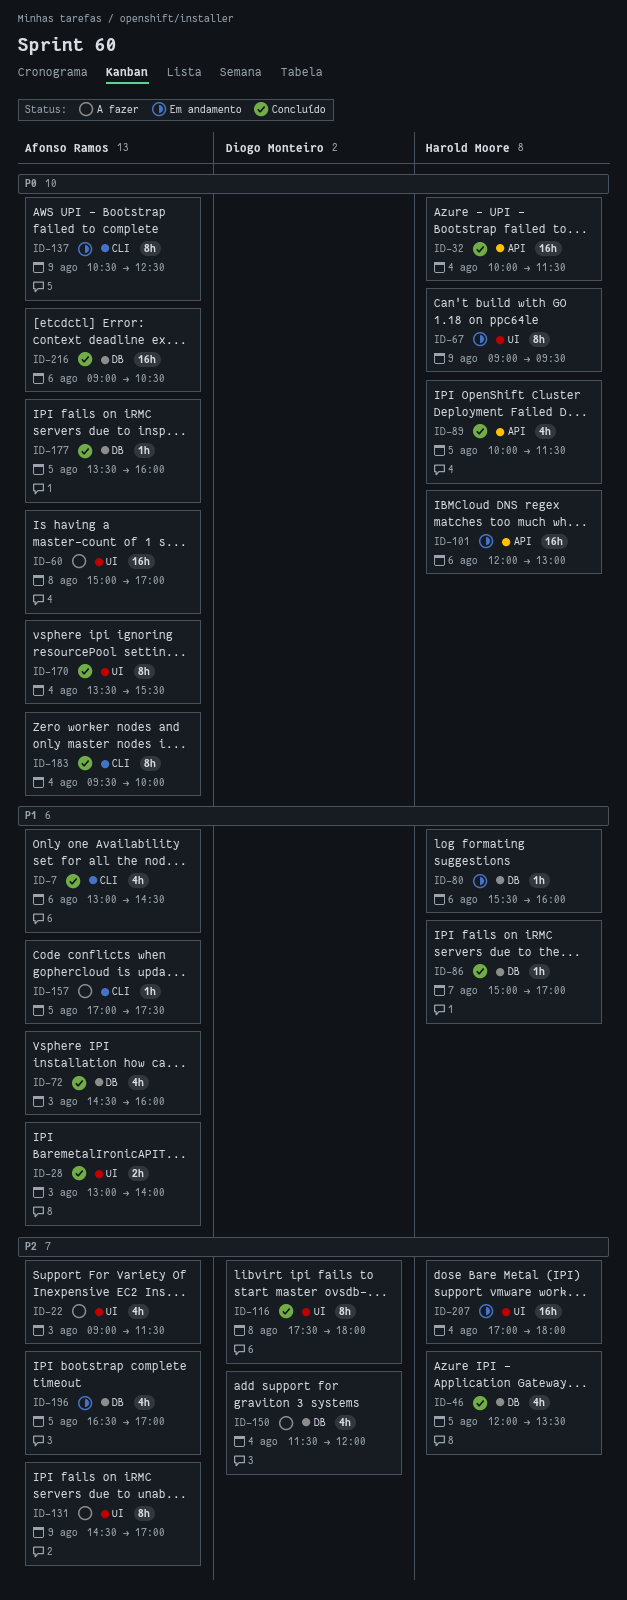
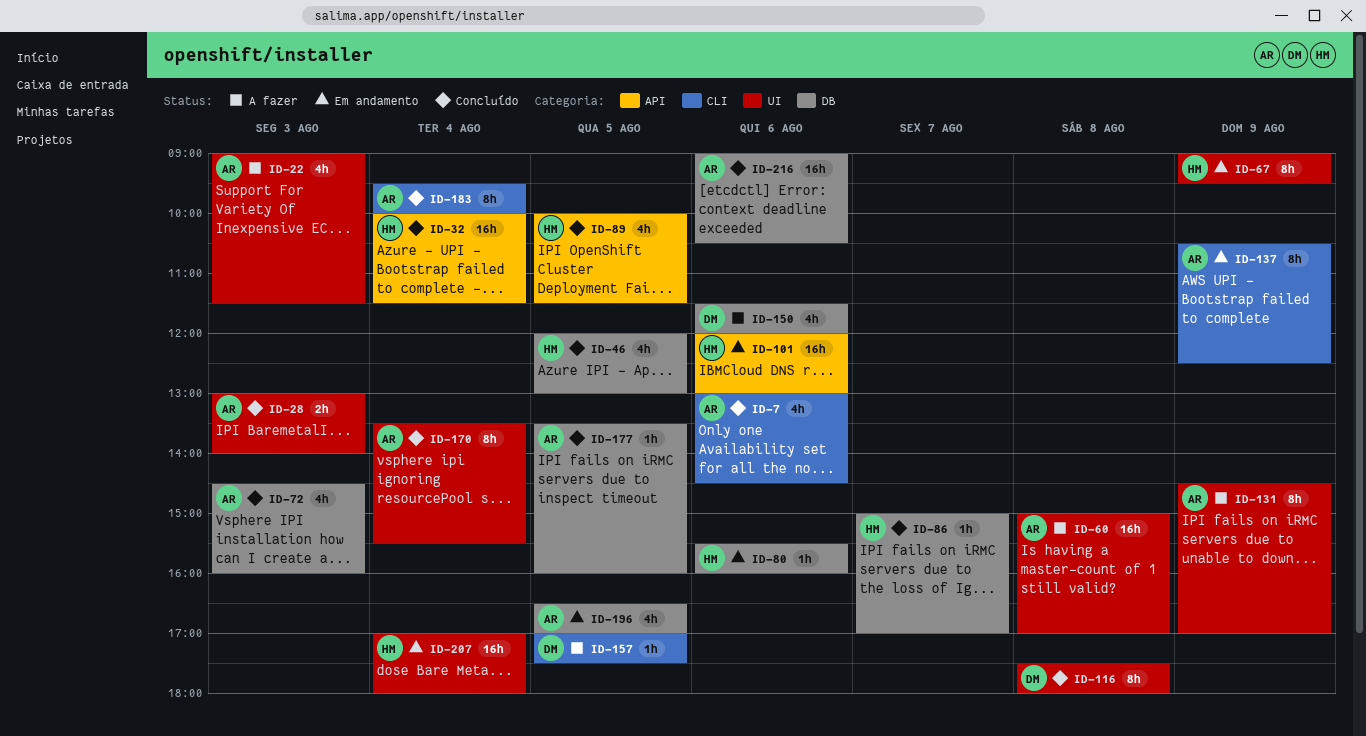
ID-46, ends: 13:30 -> 13:00
ID-150, day: Aug 4 -> Aug 6
ID-157, owner: Afonso Ramos -> Diogo Monteiro

